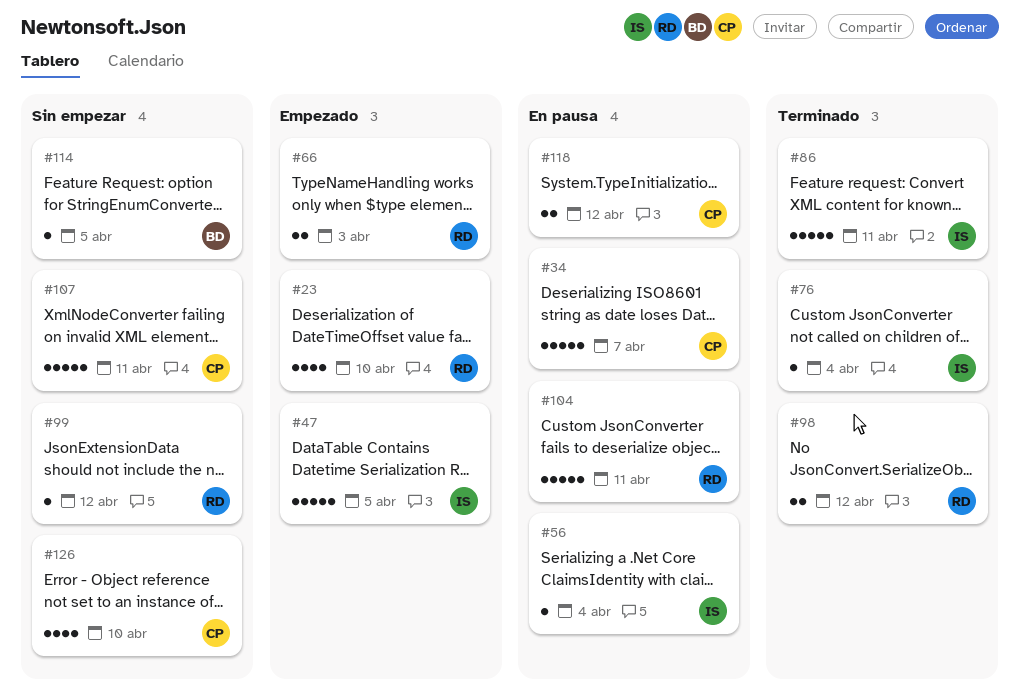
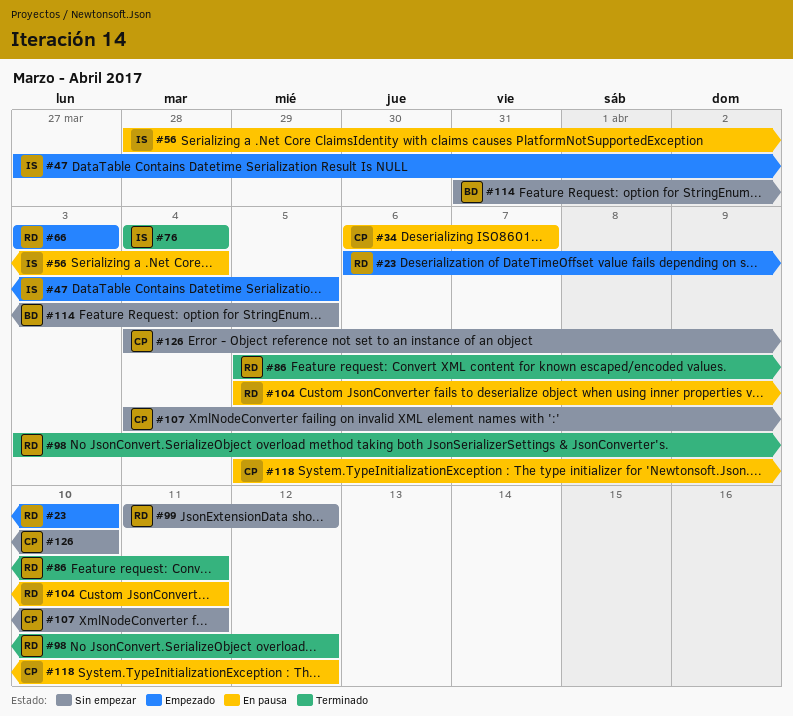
#86, owner: IS -> RD

